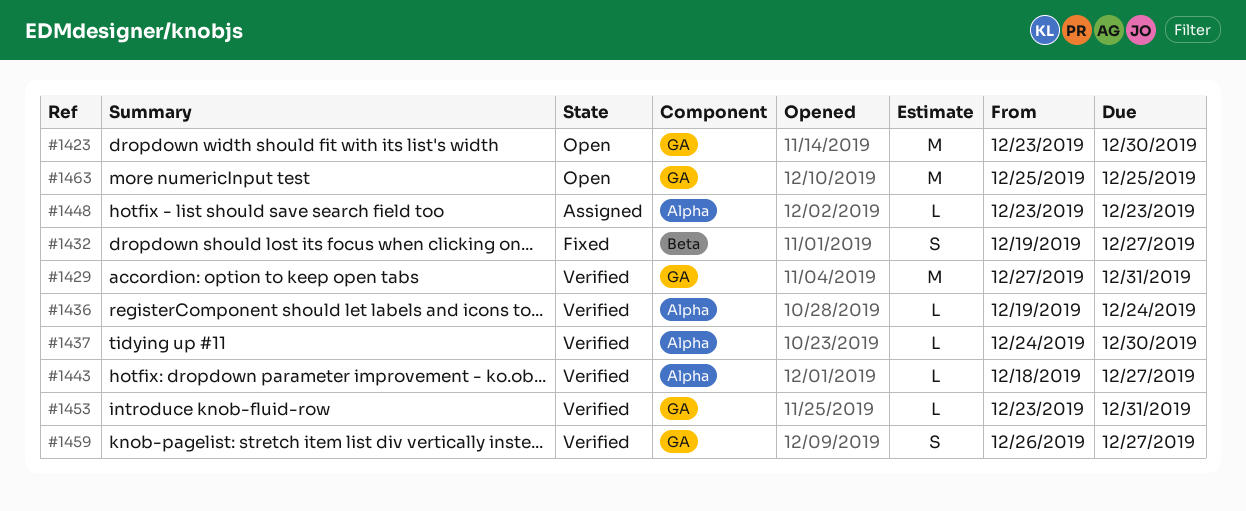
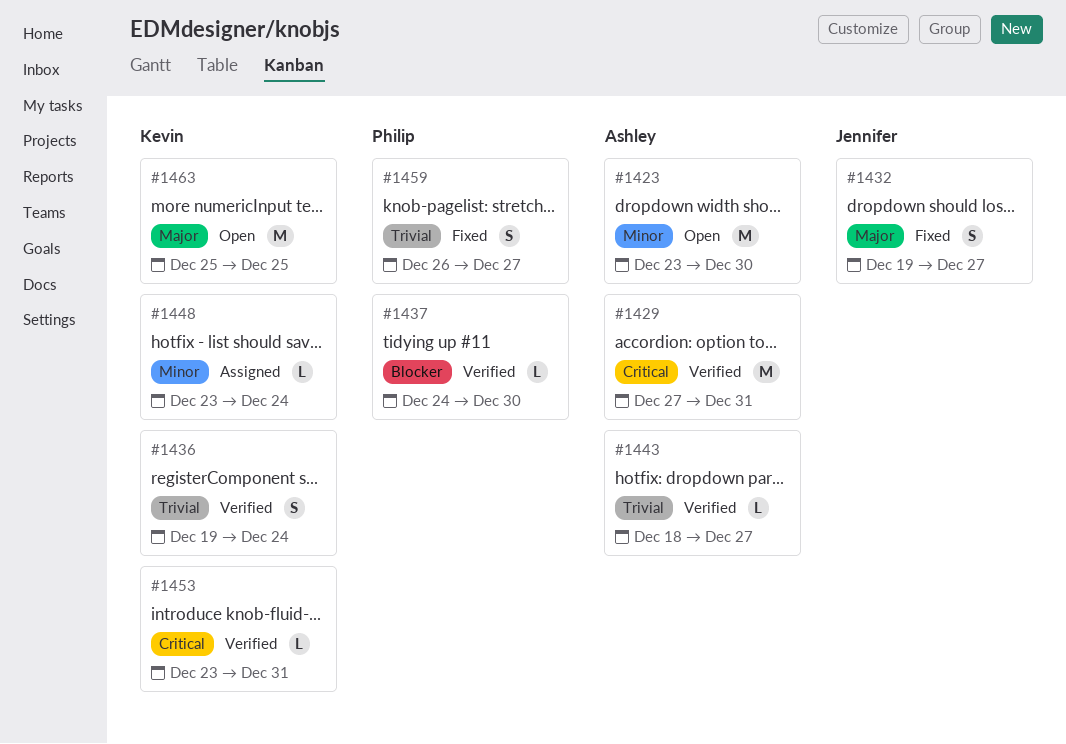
#1436, estimate: L -> S
#1448, due: Dec 23 -> Dec 24
#1459, status: Verified -> Fixed

